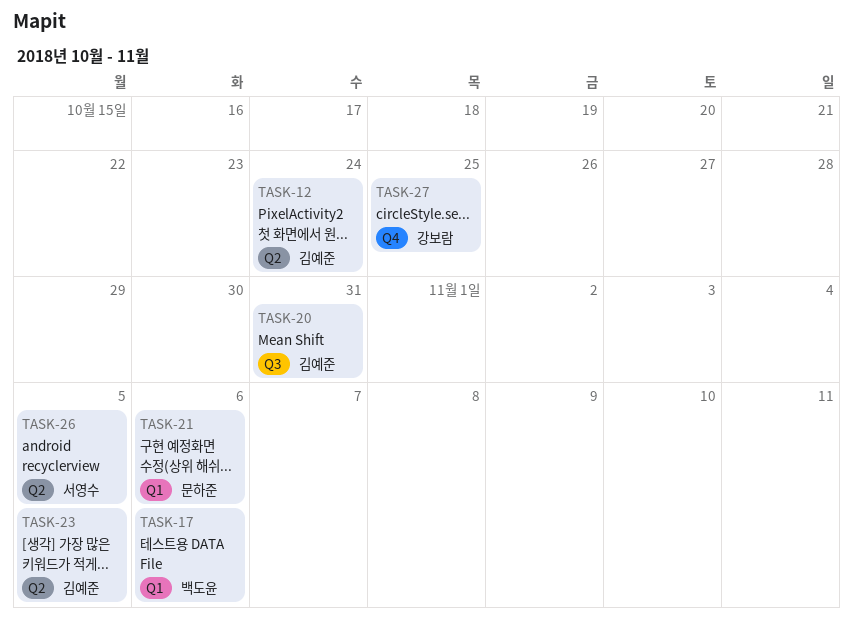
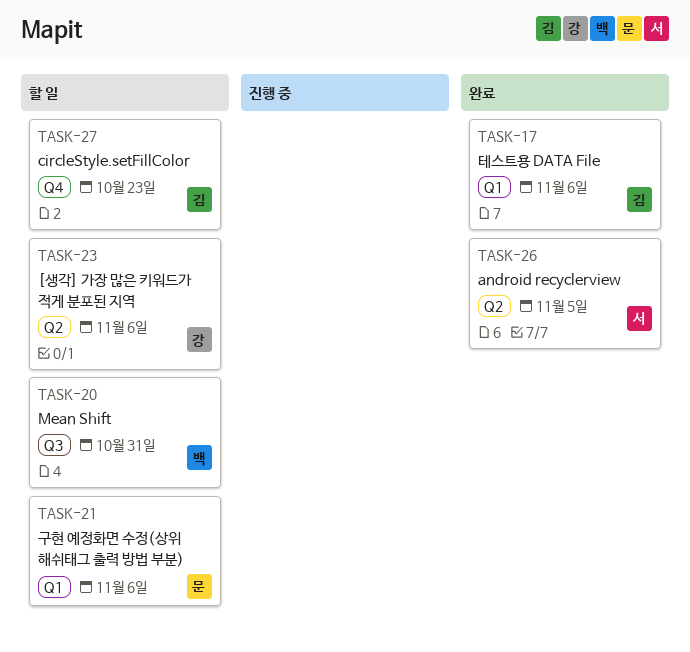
TASK-12: present -> none
TASK-17, owner: 백도윤 -> 김예준
TASK-20, owner: 김예준 -> 백도윤
TASK-23, owner: 김예준 -> 강보람
TASK-23, due: Nov 5 -> Nov 6
TASK-27, owner: 강보람 -> 김예준
TASK-27, due: Oct 25 -> Oct 23

